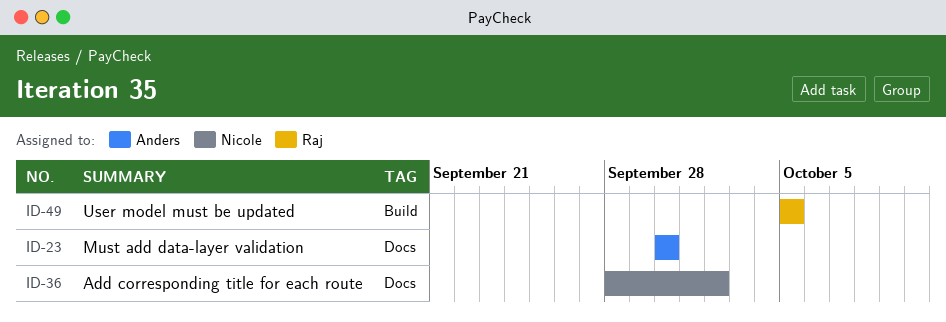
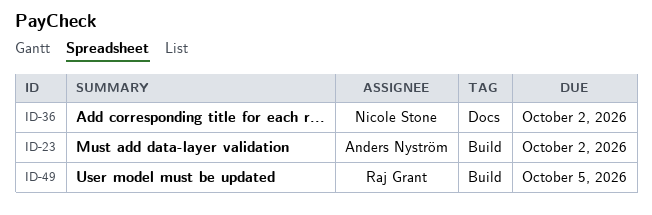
ID-23, label: Docs -> Build
ID-23, due: Sep 30 -> Oct 2

